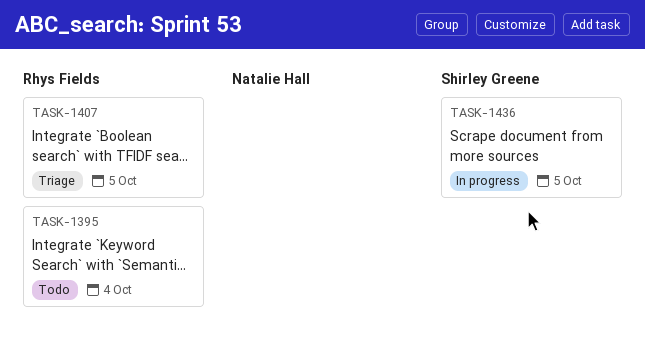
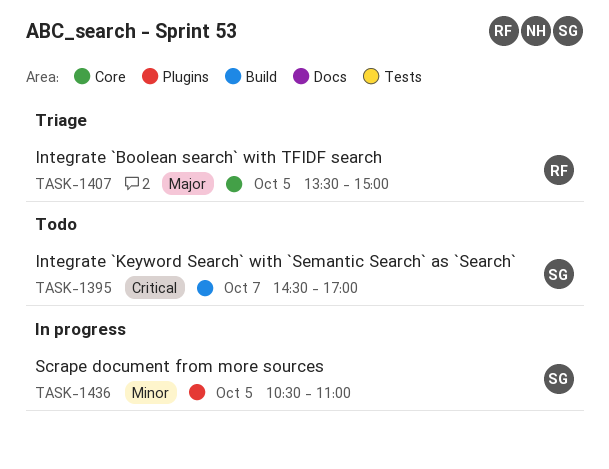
TASK-1395, owner: Rhys Fields -> Shirley Greene
TASK-1395, day: Oct 4 -> Oct 7

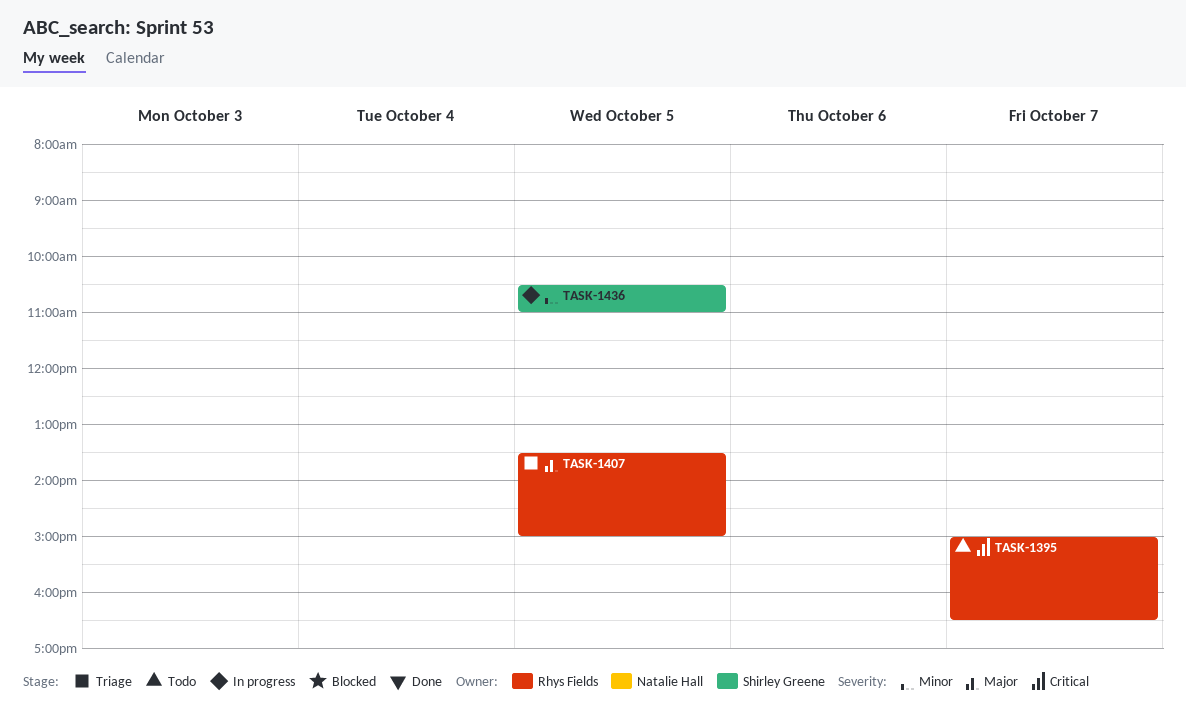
TASK-1395, owner: Shirley Greene -> Rhys Fields
TASK-1395, begins: 14:30 -> 15:00
TASK-1395, ends: 17:00 -> 16:30

